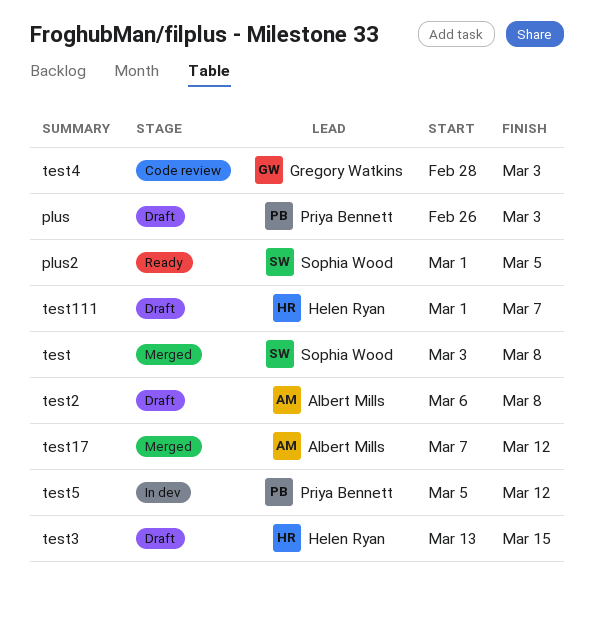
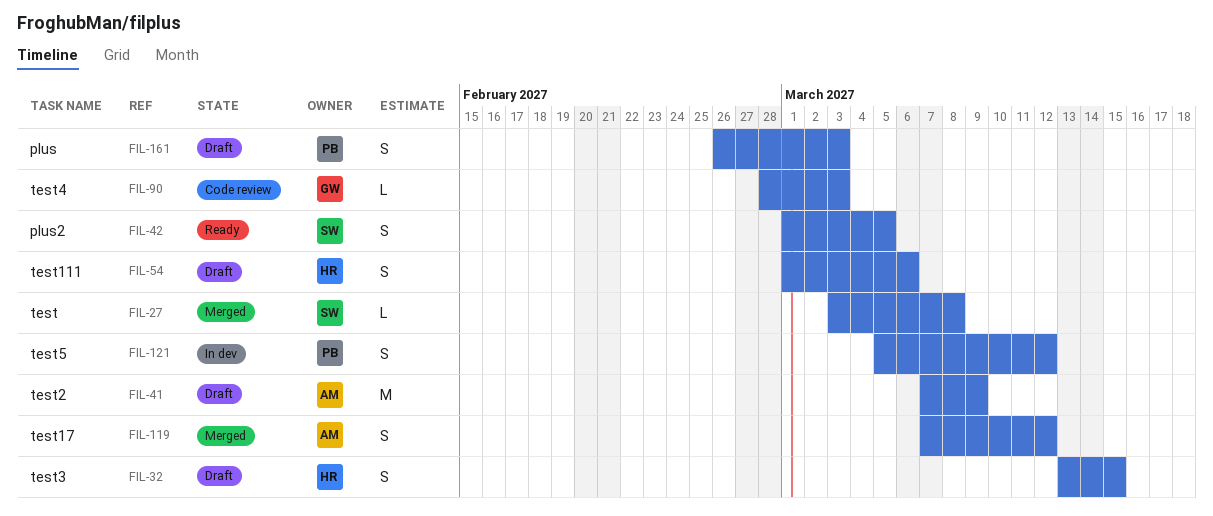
test111, due: Mar 7 -> Mar 6
test2, start: Mar 6 -> Mar 7
test2, due: Mar 8 -> Mar 9

